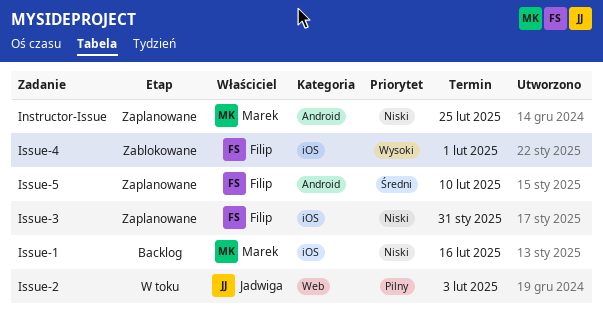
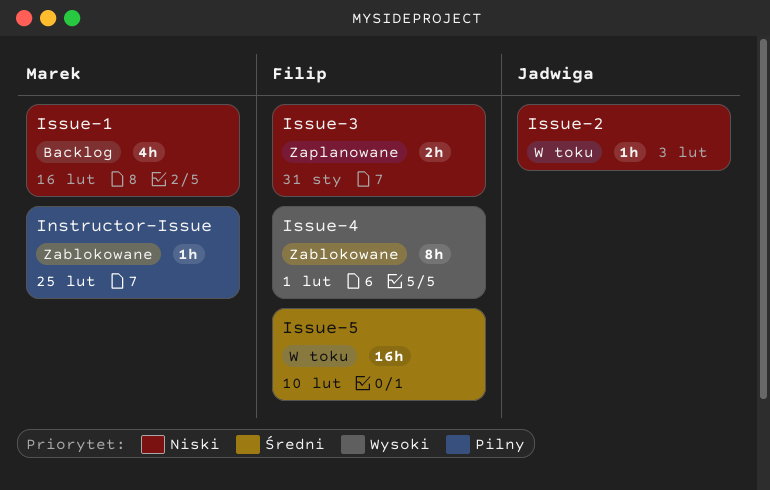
Instructor-Issue, status: Zaplanowane -> Zablokowane
Instructor-Issue, priority: Niski -> Pilny
Issue-2, priority: Pilny -> Niski
Issue-5, status: Zaplanowane -> W toku

